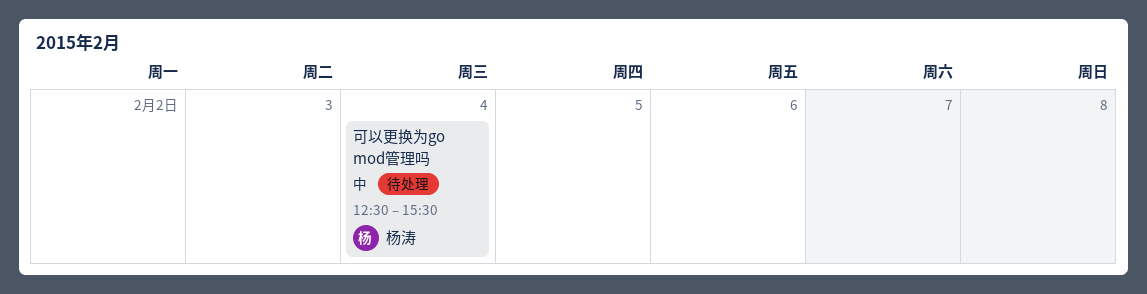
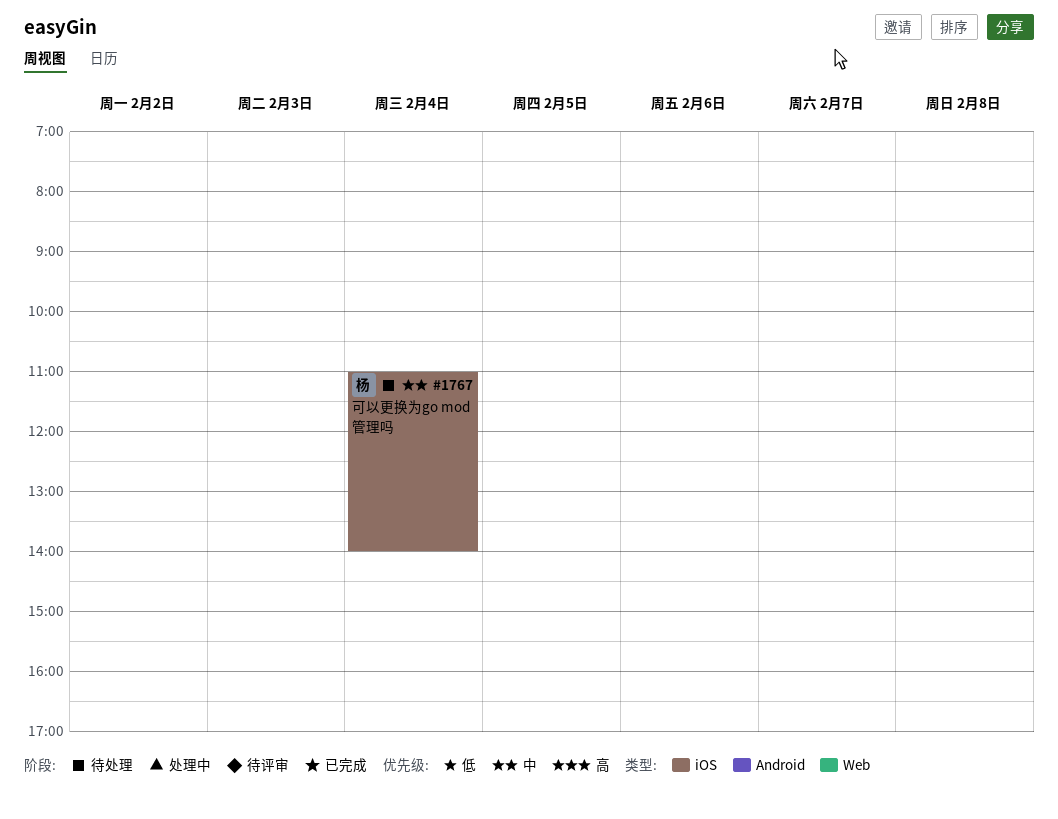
可以更换为go mod管理吗, begins: 12:30 -> 11:00
可以更换为go mod管理吗, ends: 15:30 -> 14:00

